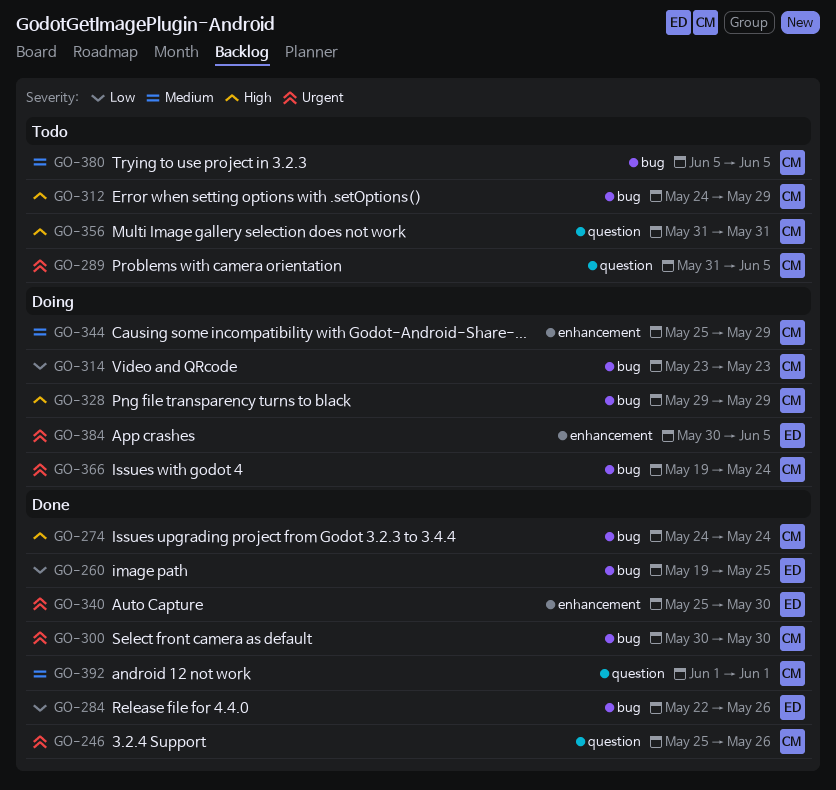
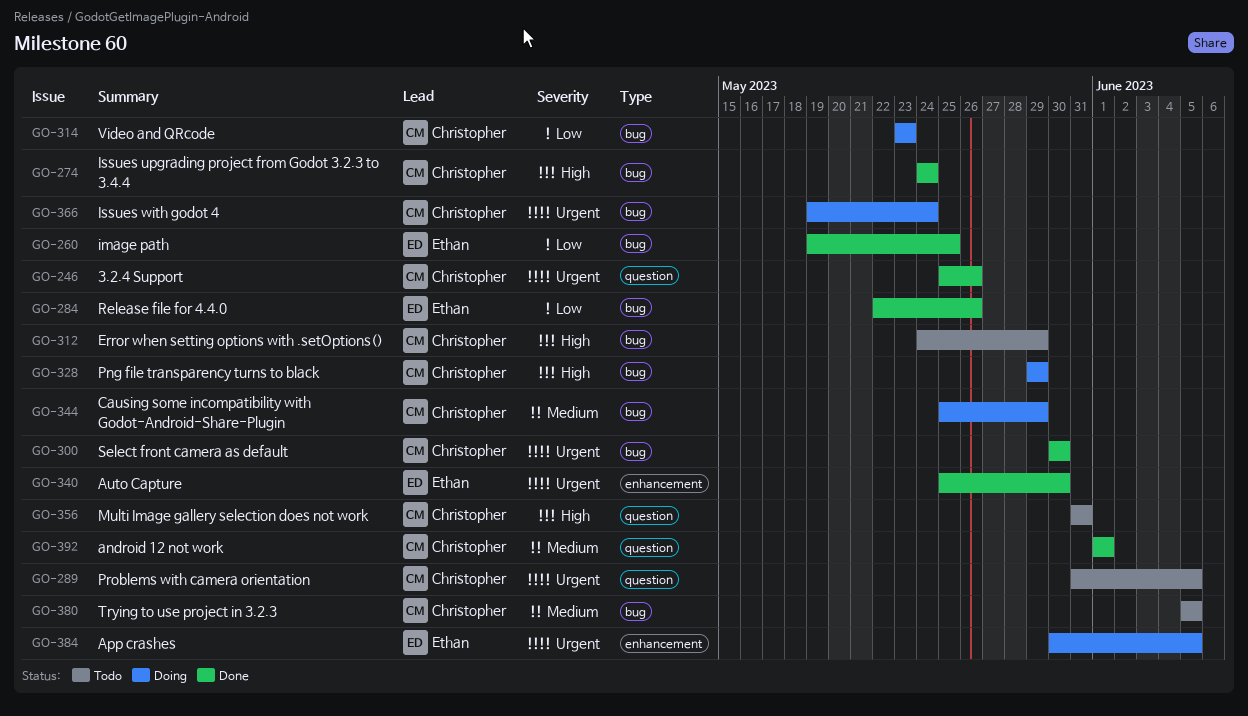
GO-344, label: enhancement -> bug

